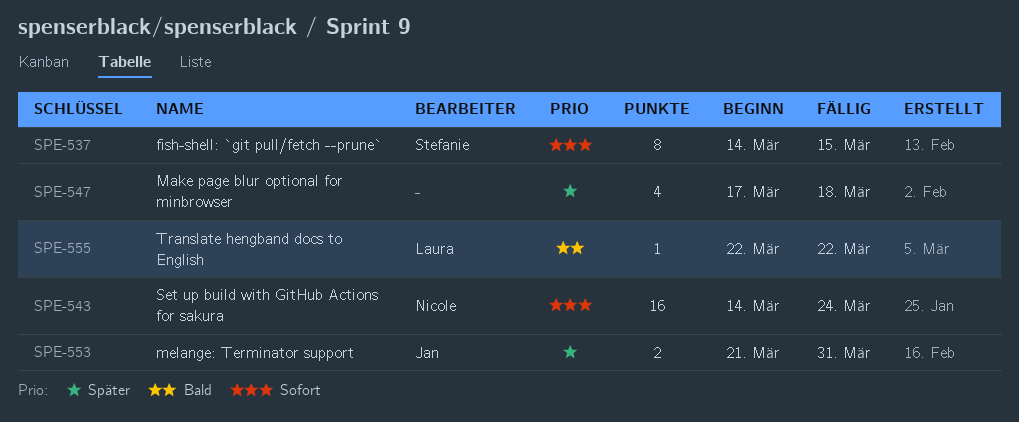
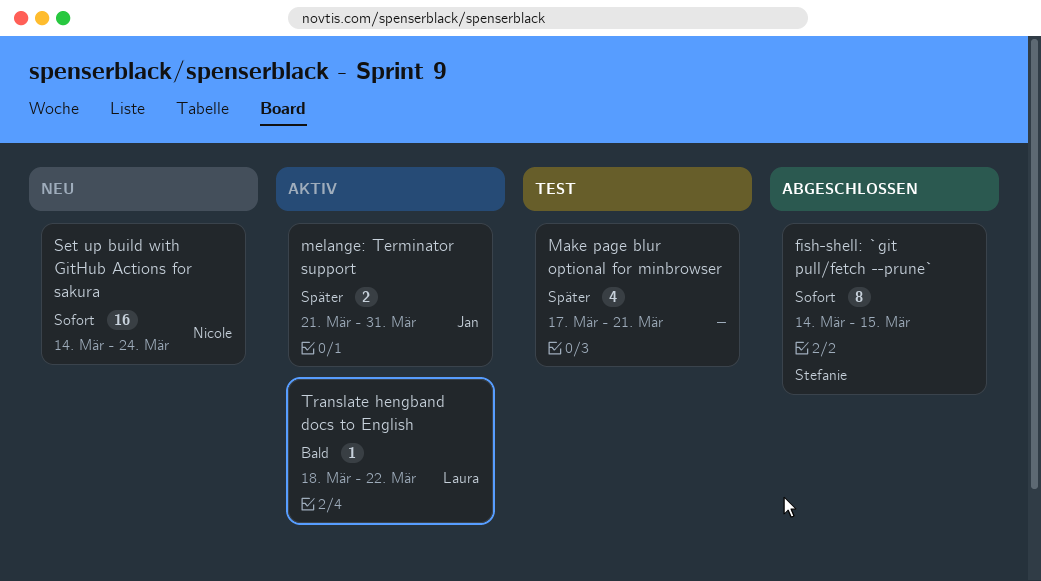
Make page blur optional for minbrowser, due: Mar 18 -> Mar 21
Translate hengband docs to English, start: Mar 22 -> Mar 18

